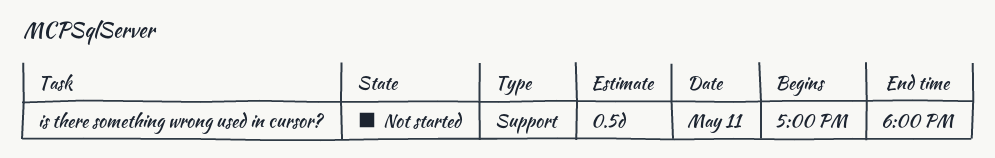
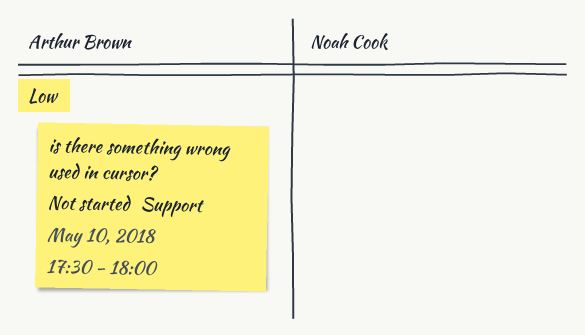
is there something wrong used in cursor?, day: May 11 -> May 10
is there something wrong used in cursor?, begins: 17:00 -> 17:30

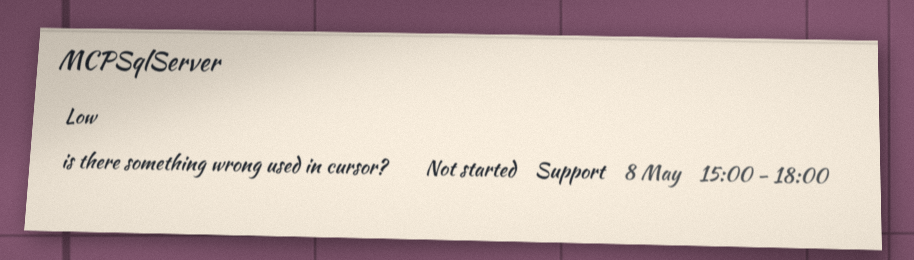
is there something wrong used in cursor?, day: May 10 -> May 8
is there something wrong used in cursor?, begins: 17:30 -> 15:00

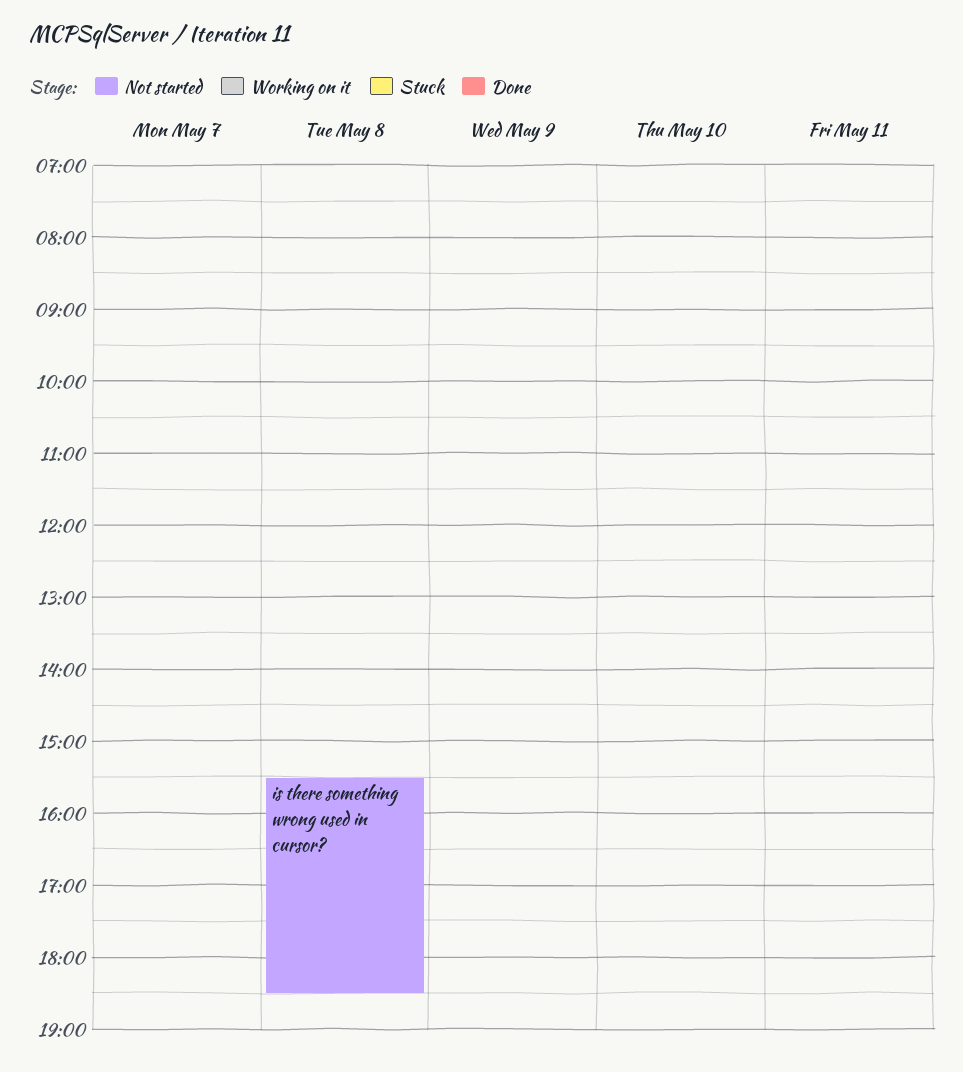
is there something wrong used in cursor?, begins: 15:00 -> 15:30
is there something wrong used in cursor?, ends: 18:00 -> 18:30

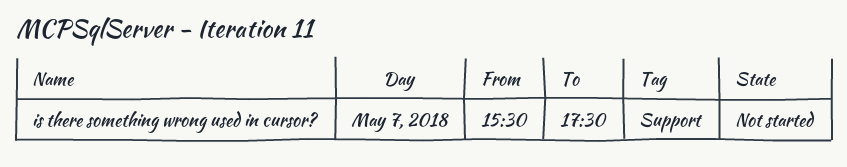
is there something wrong used in cursor?, day: May 8 -> May 7
is there something wrong used in cursor?, ends: 18:30 -> 17:30

